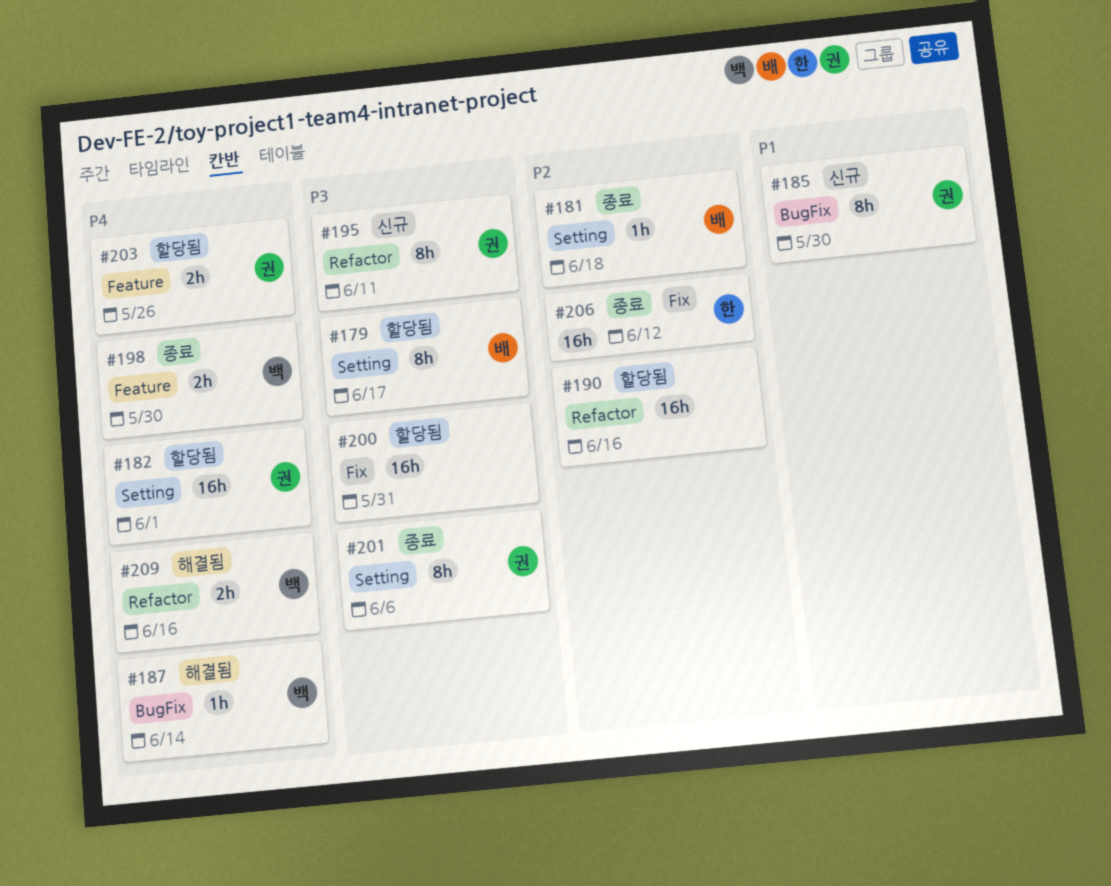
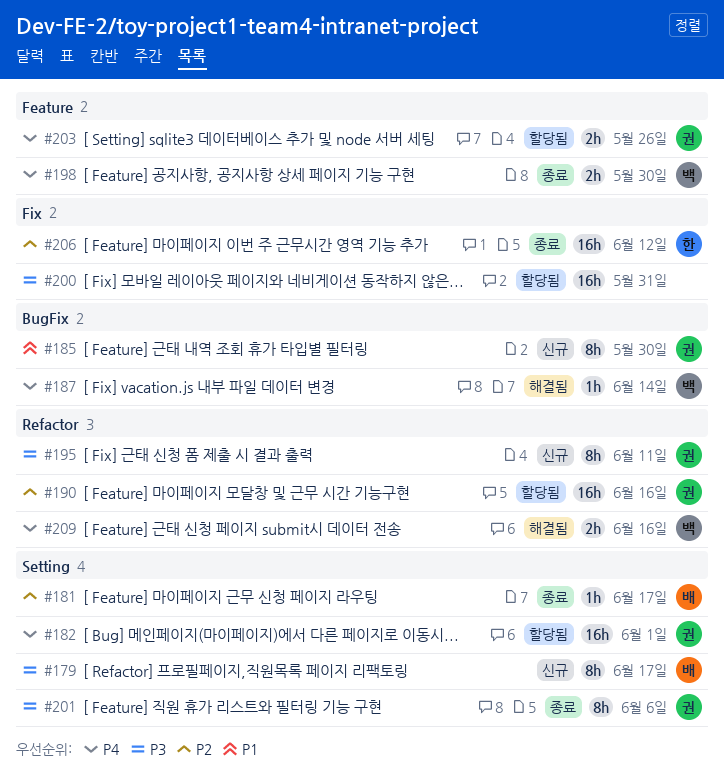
#179, status: 할당됨 -> 신규
#181, due: Jun 18 -> Jun 17
#190, owner: none -> 권

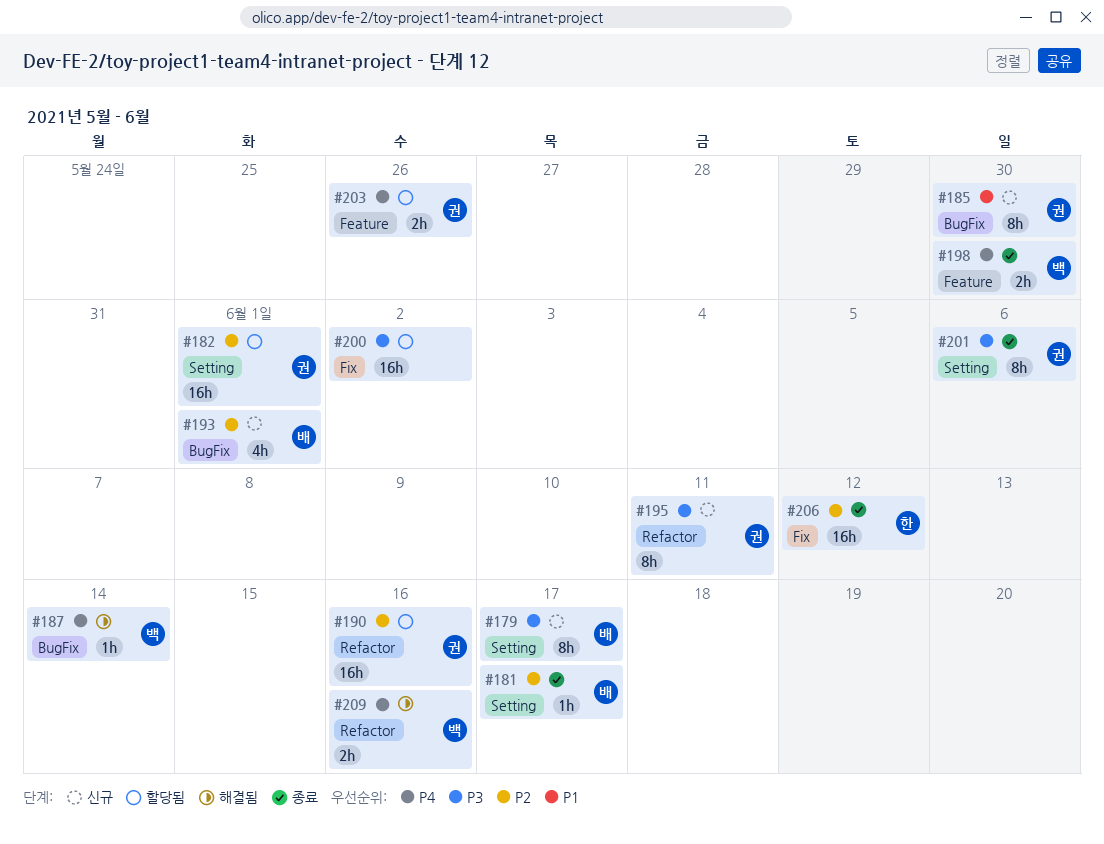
#182, priority: P4 -> P2
#193: none -> present
#200, due: May 31 -> Jun 2

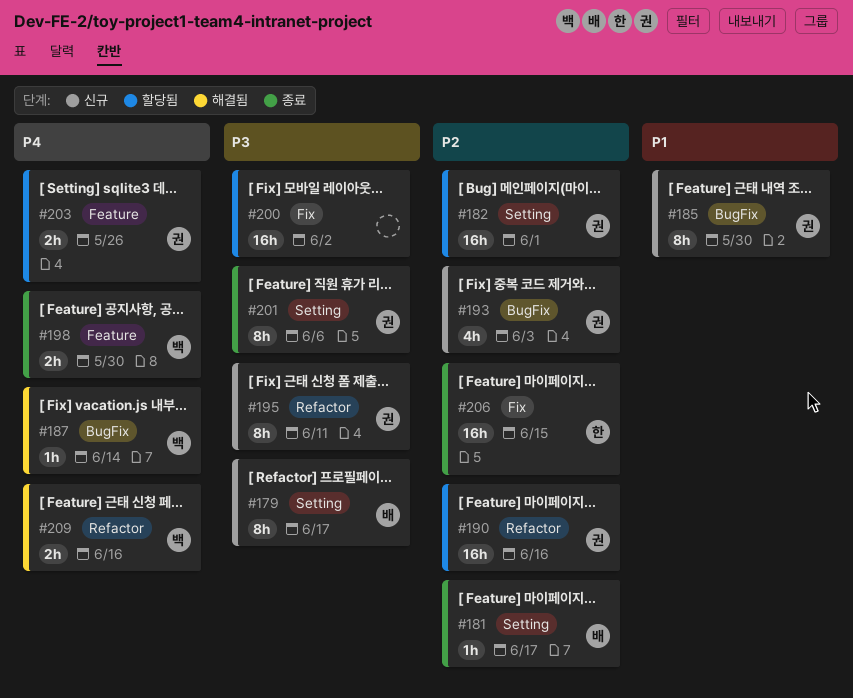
#193, owner: 배 -> 권
#193, due: Jun 1 -> Jun 3
#206, due: Jun 12 -> Jun 15

